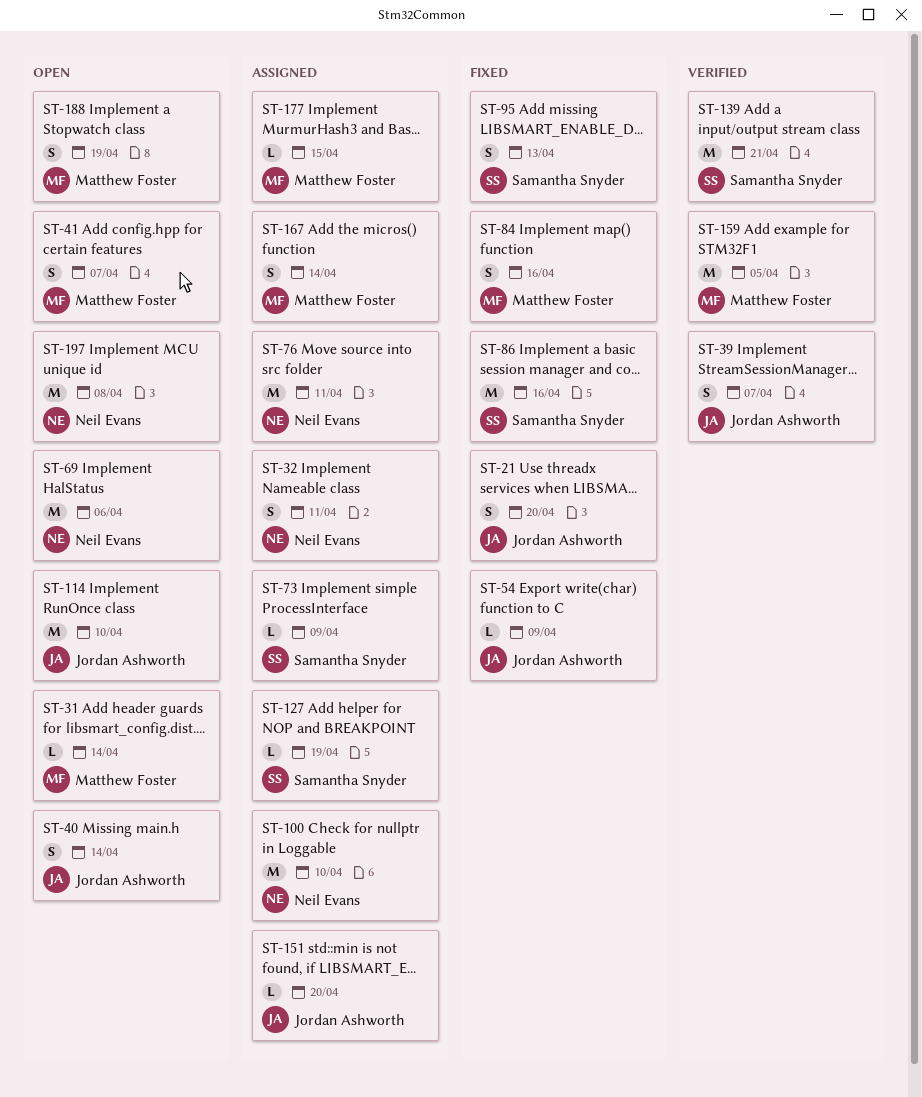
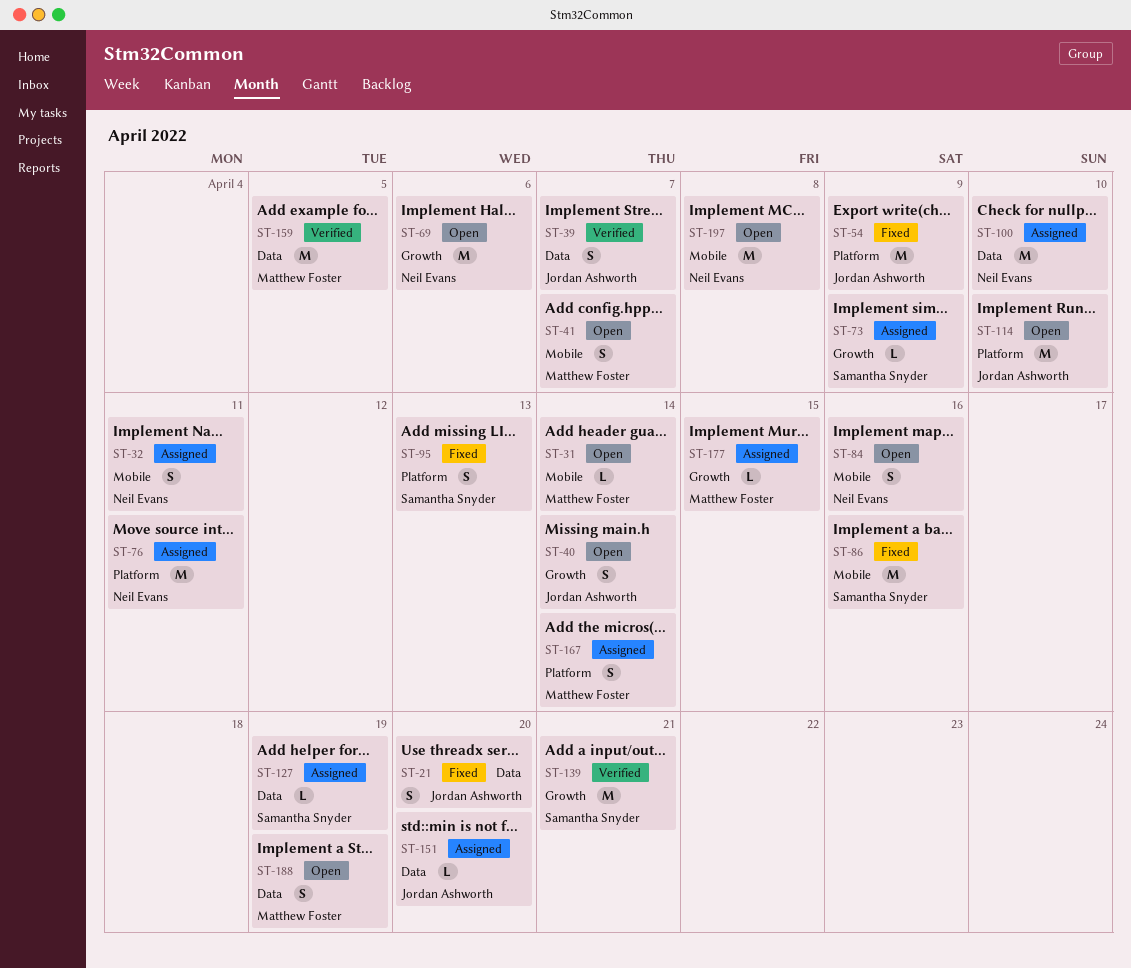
ST-54, estimate: L -> M
ST-84, status: Fixed -> Open
ST-84, owner: Matthew Foster -> Neil Evans

